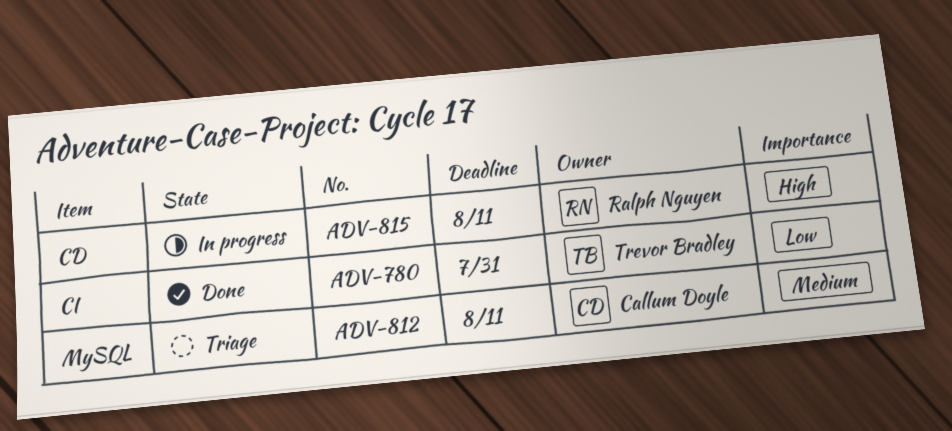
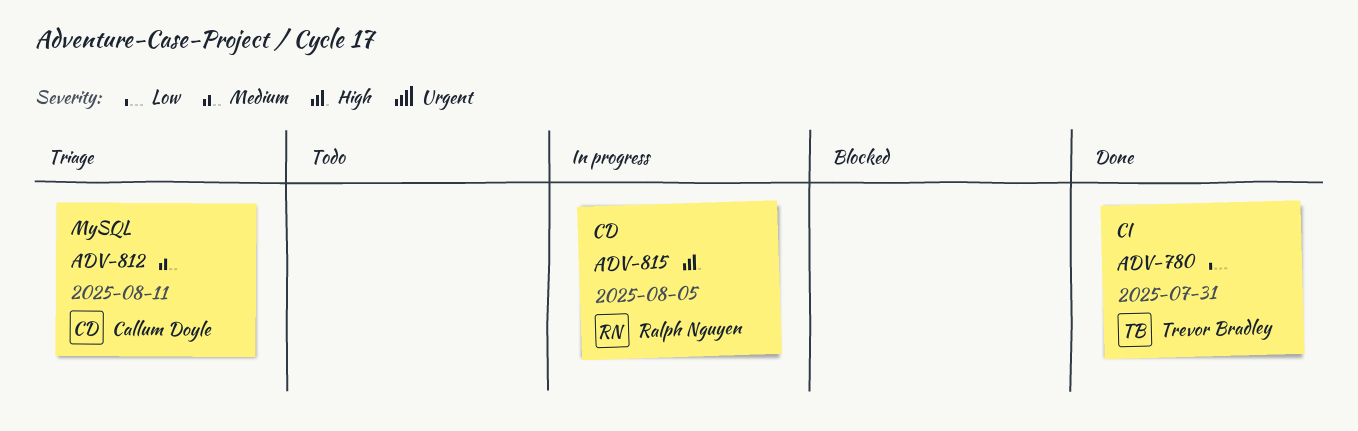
ADV-815, due: Aug 11 -> Aug 5

